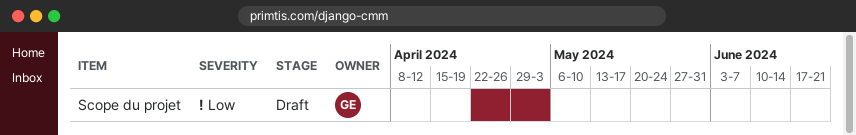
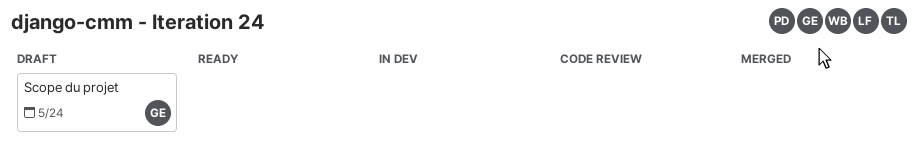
Scope du projet, due: May 3 -> May 24

